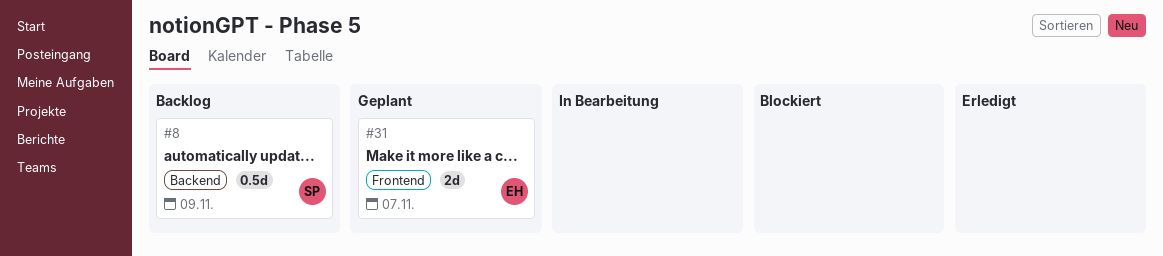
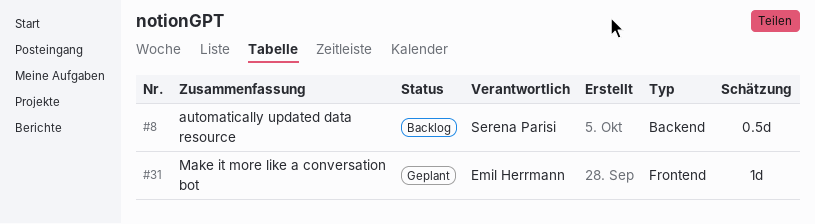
#31, estimate: 2d -> 1d

